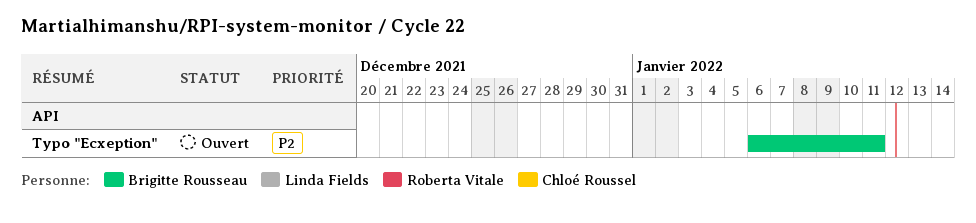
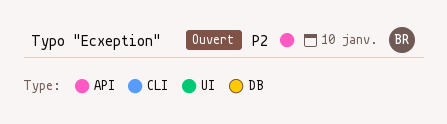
Typo "Ecxeption", due: Jan 11 -> Jan 10

